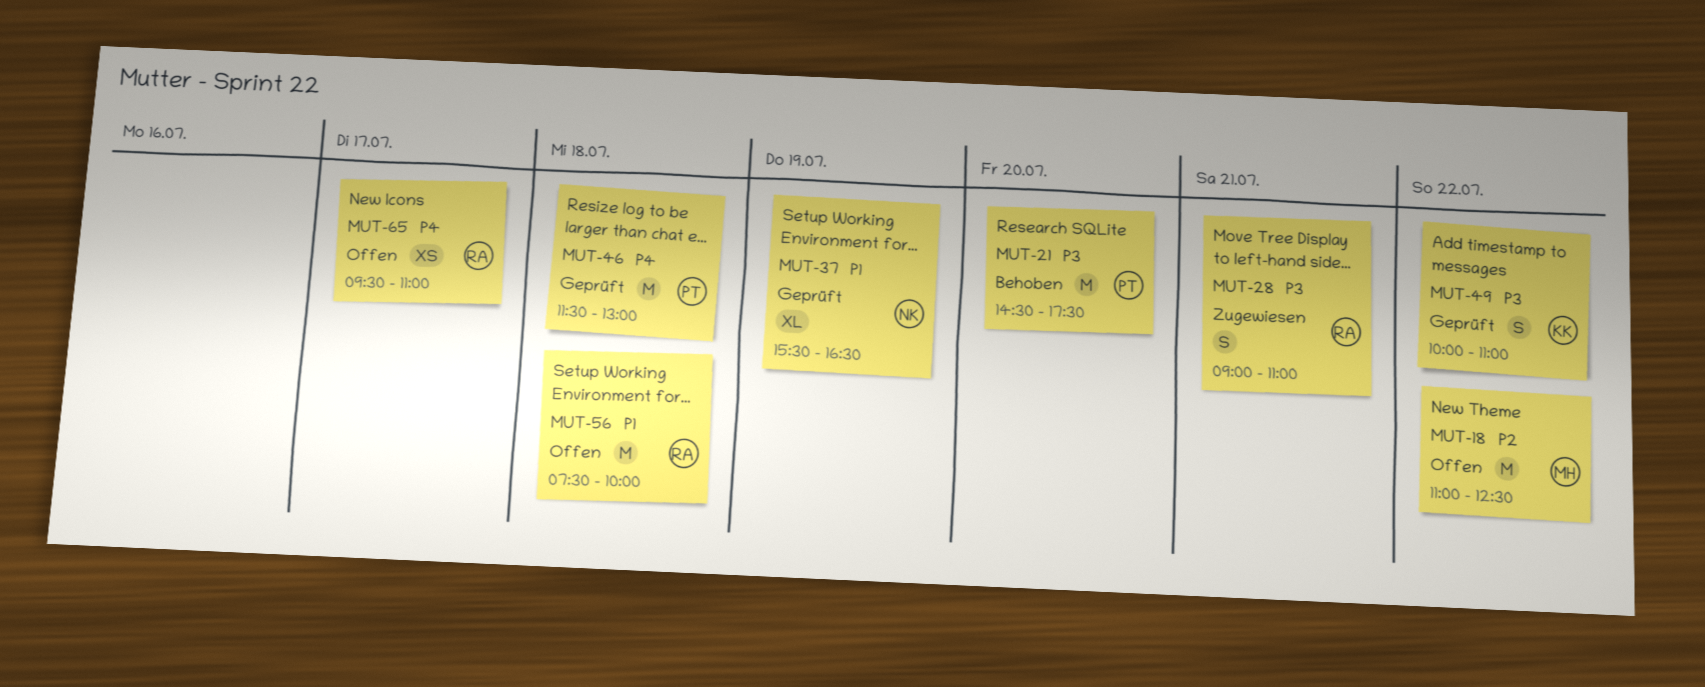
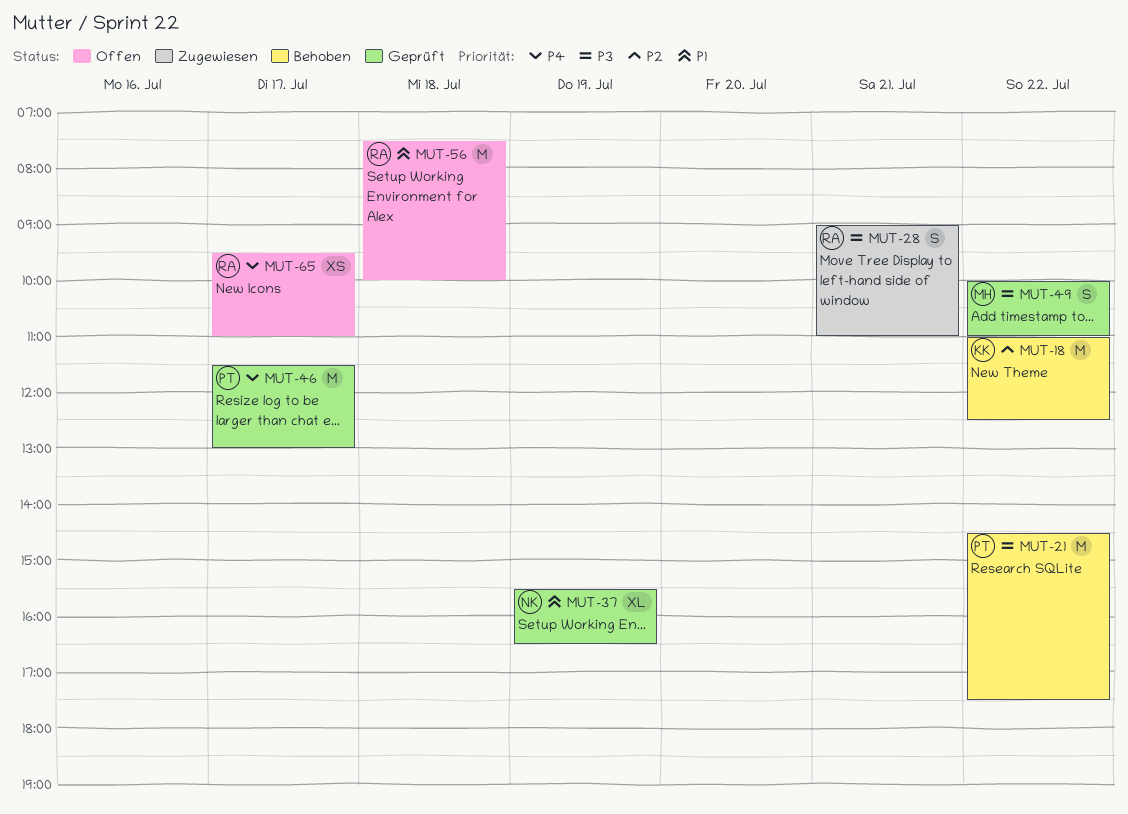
MUT-18, status: Offen -> Behoben
MUT-18, owner: MH -> KK
MUT-21, day: Jul 20 -> Jul 22
MUT-46, day: Jul 18 -> Jul 17
MUT-49, owner: KK -> MH

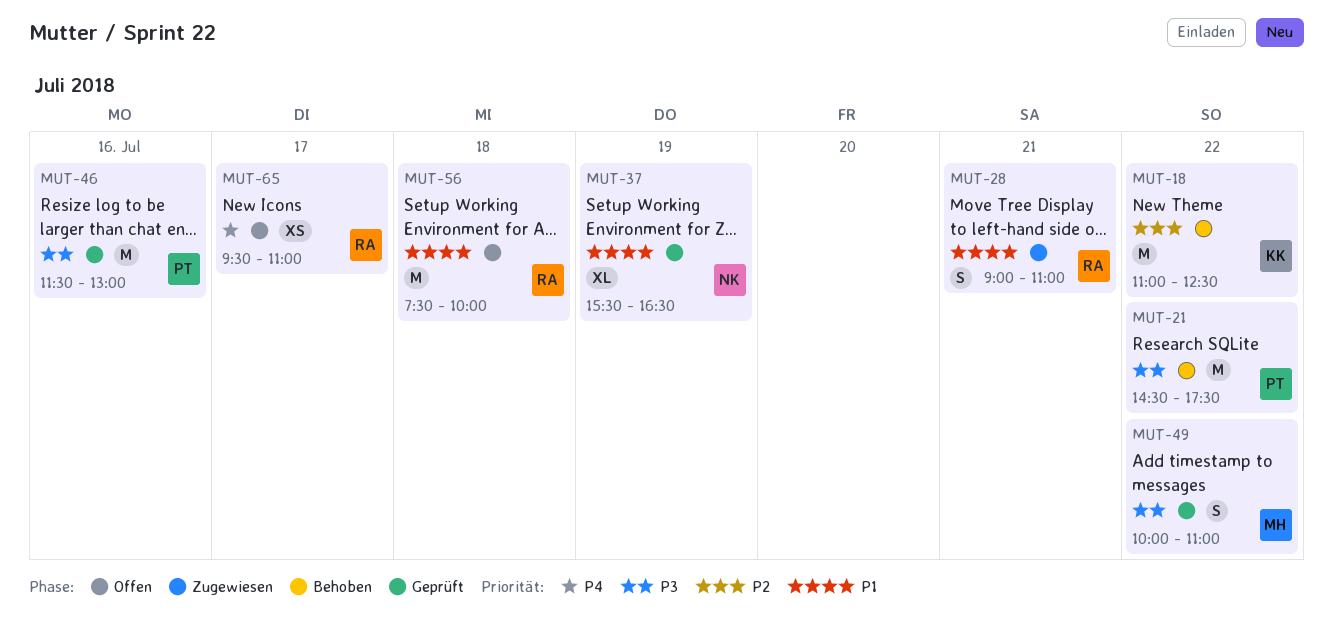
MUT-28, priority: P3 -> P1
MUT-46, priority: P4 -> P3
MUT-46, day: Jul 17 -> Jul 16

